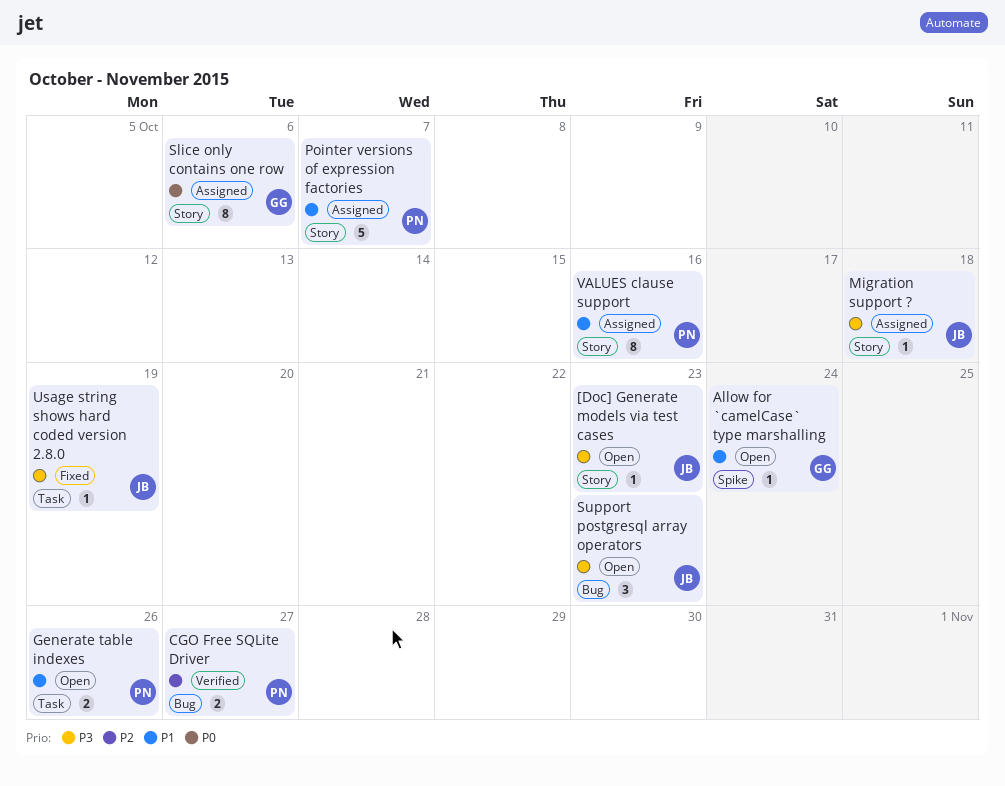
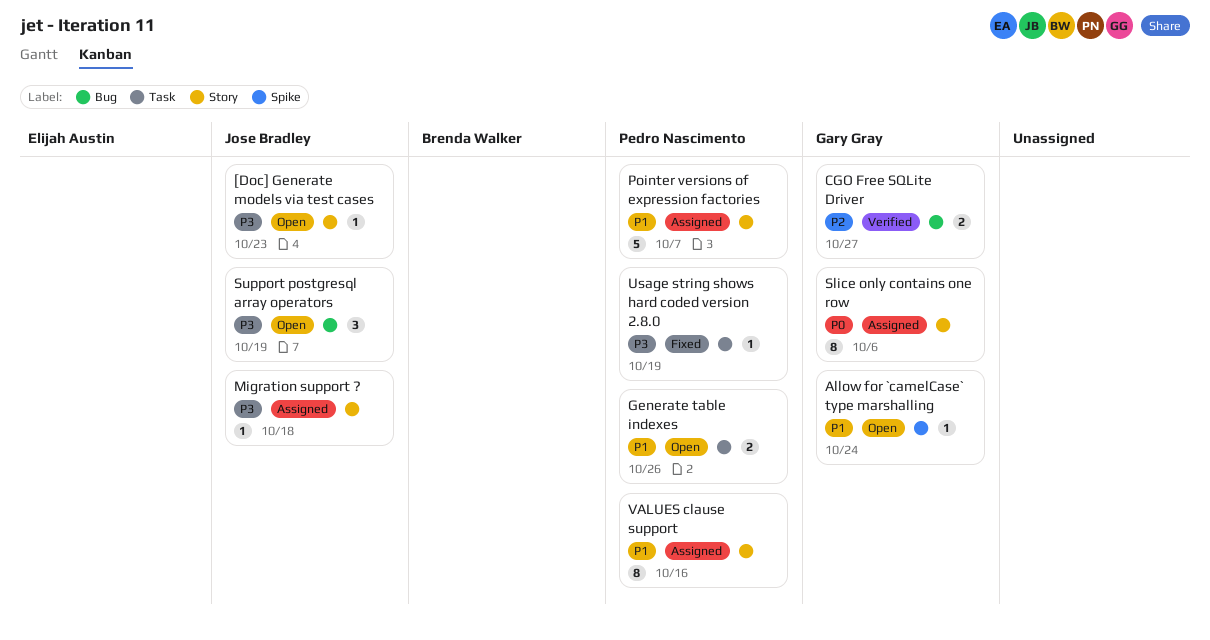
CGO Free SQLite Driver, owner: Pedro Nascimento -> Gary Gray
Support postgresql array operators, due: Oct 23 -> Oct 19
Usage string shows hard coded version 2.8.0, owner: Jose Bradley -> Pedro Nascimento

